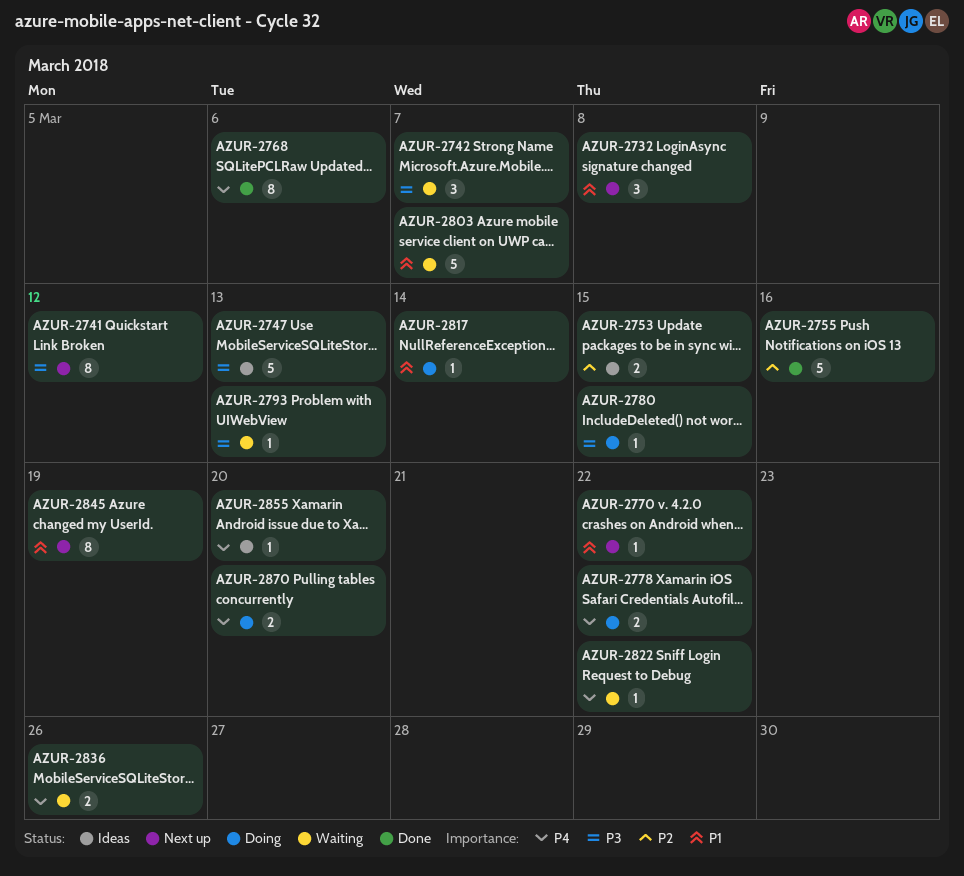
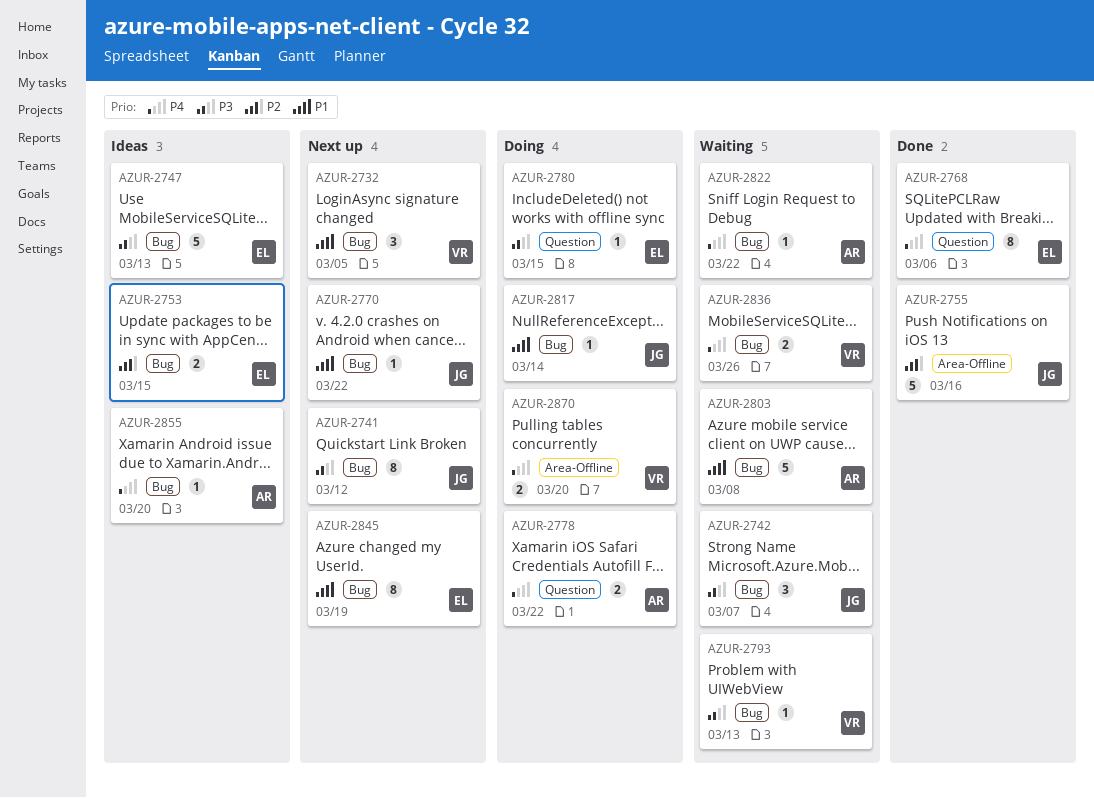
AZUR-2732, due: Mar 8 -> Mar 5
AZUR-2803, due: Mar 7 -> Mar 8

